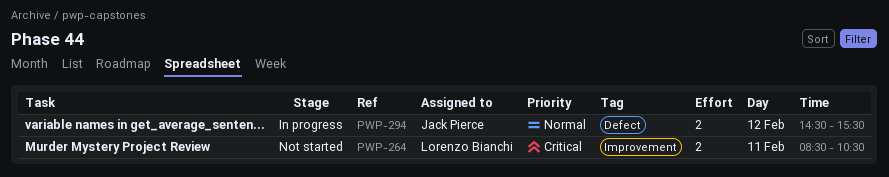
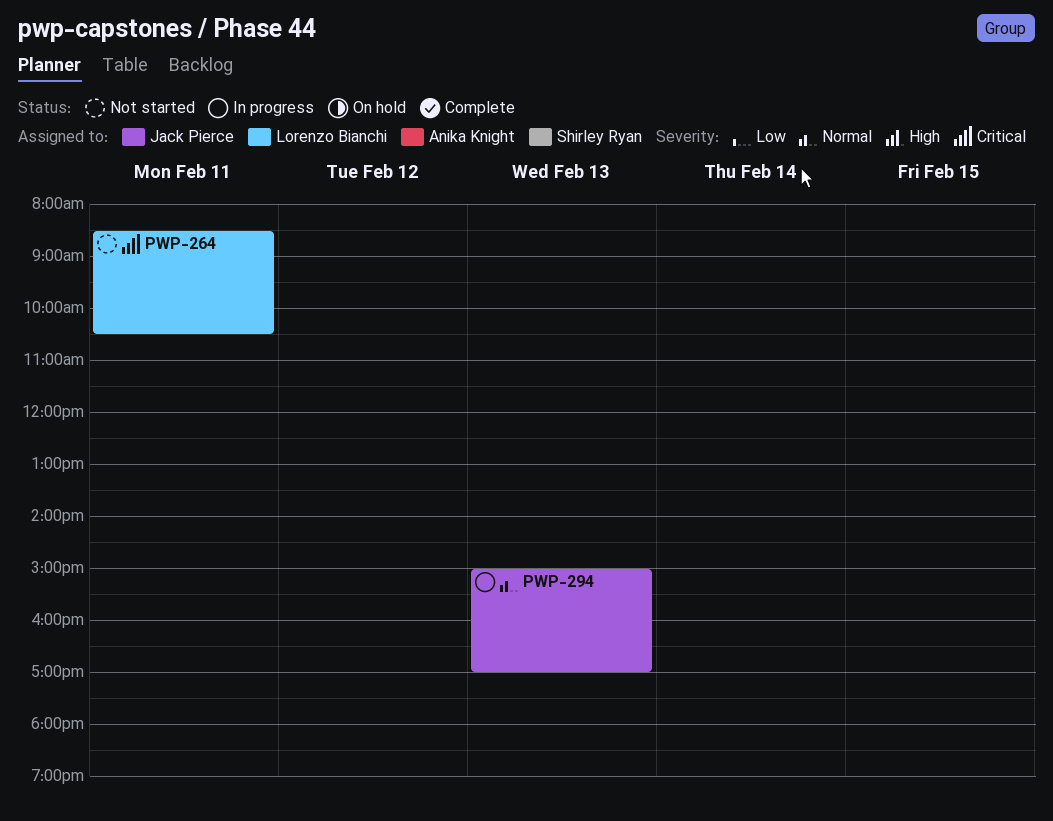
PWP-294, day: Feb 12 -> Feb 13
PWP-294, begins: 14:30 -> 15:00
PWP-294, ends: 15:30 -> 17:00

